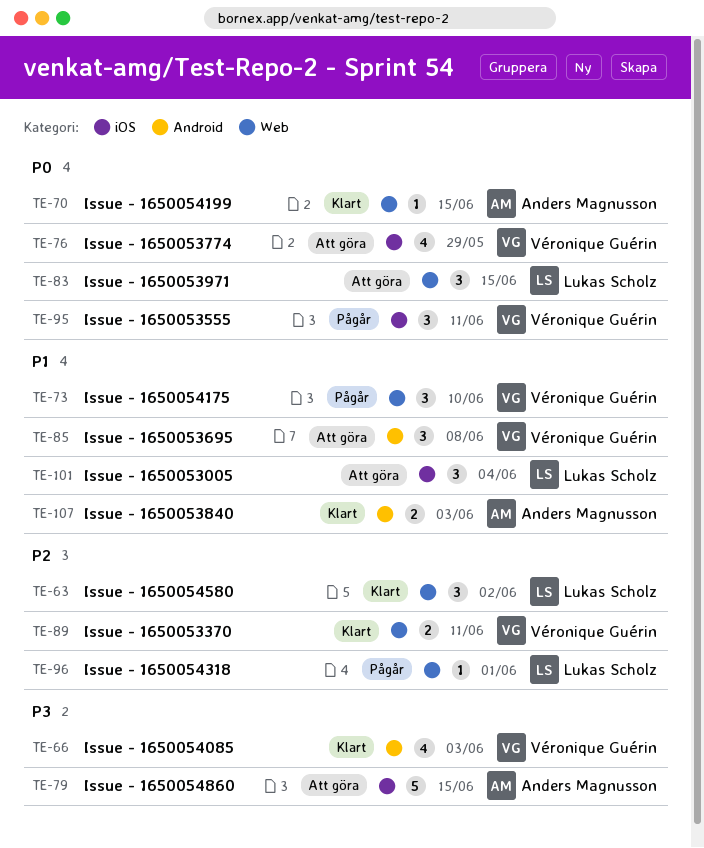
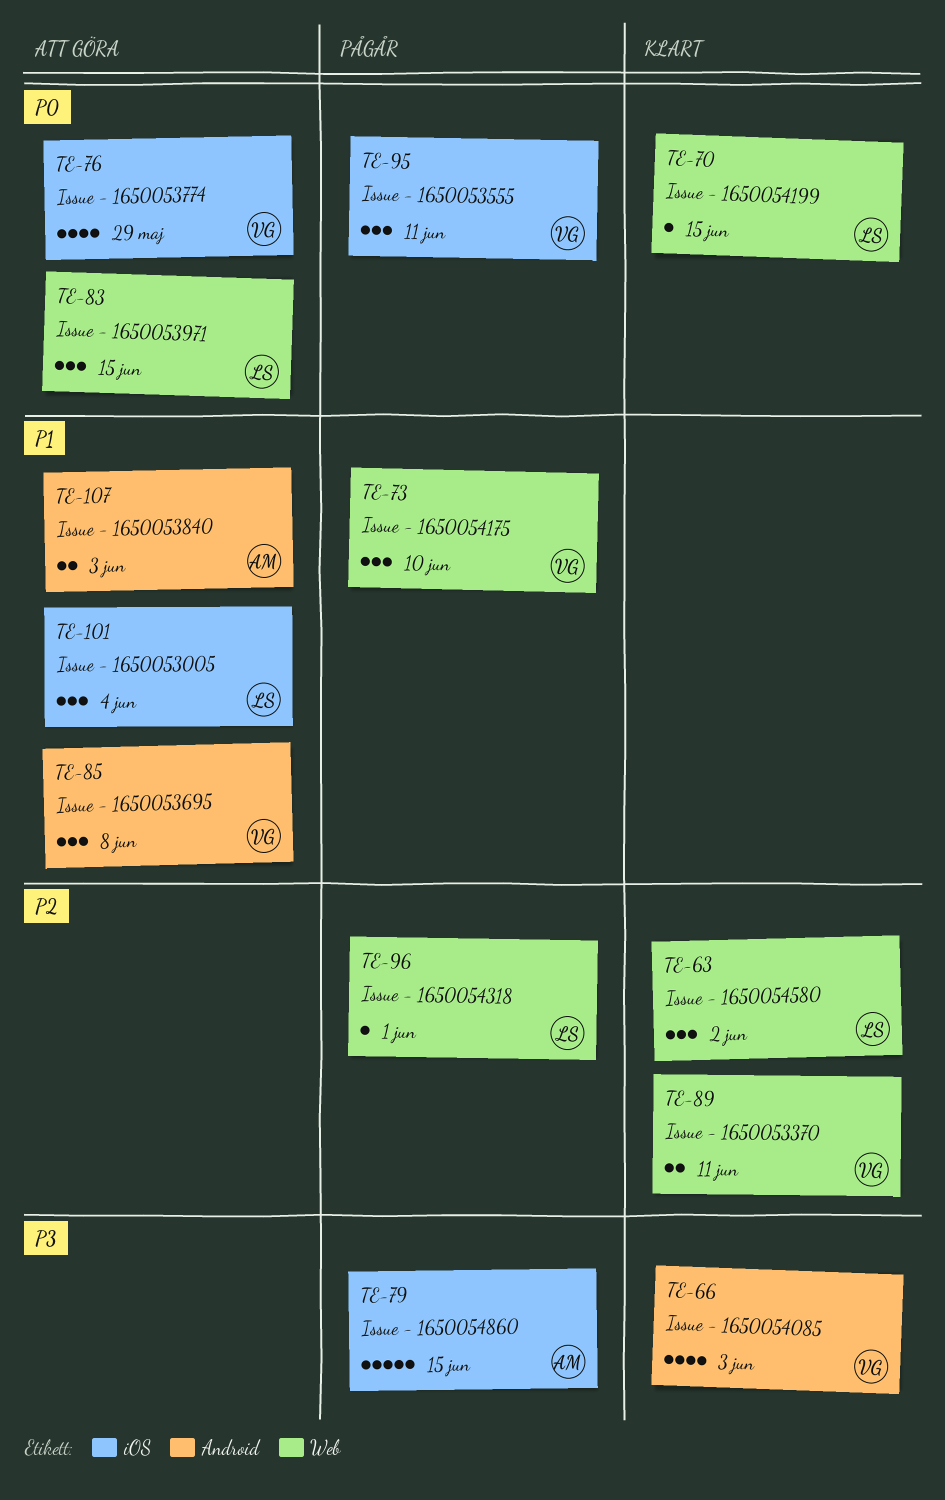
TE-70, owner: Anders Magnusson -> Lukas Scholz
TE-79, status: Att göra -> Pågår
TE-107, status: Klart -> Att göra

